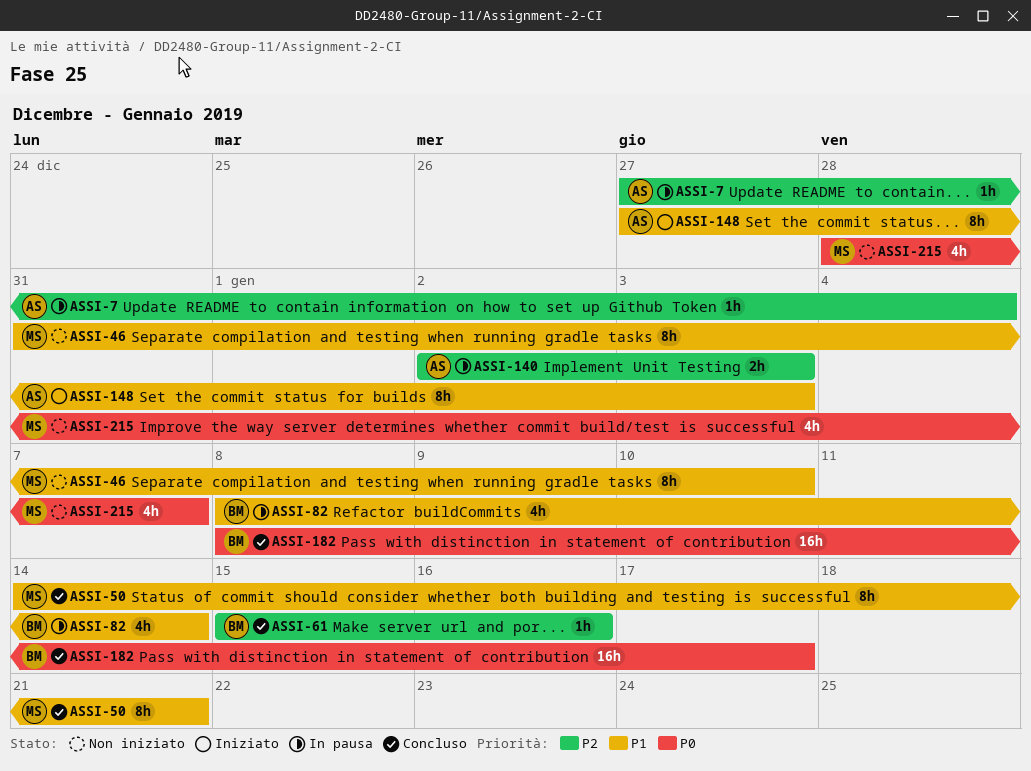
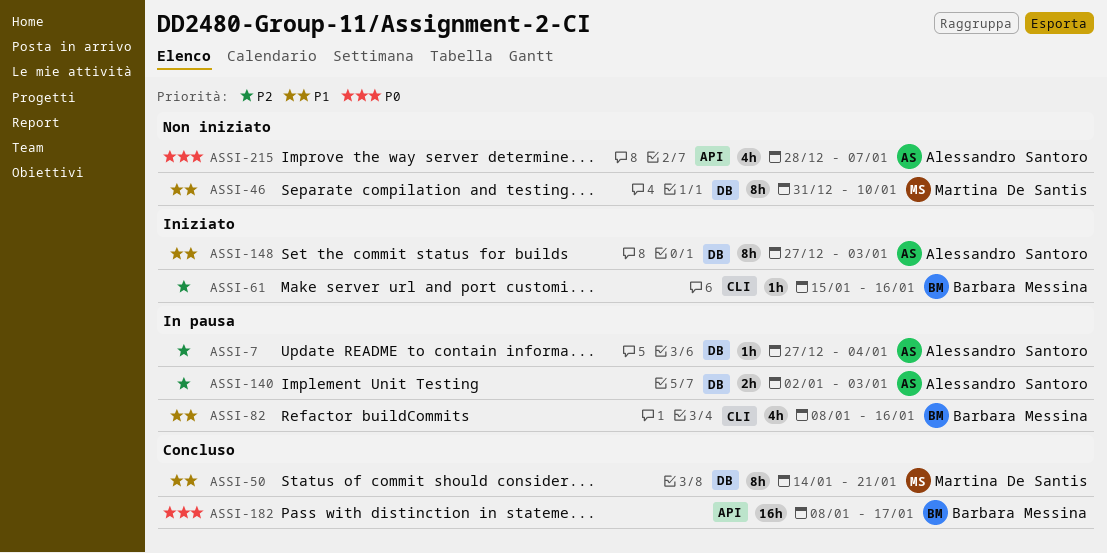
ASSI-61, status: Concluso -> Iniziato
ASSI-82, due: Jan 14 -> Jan 16
ASSI-215, owner: Martina De Santis -> Alessandro Santoro

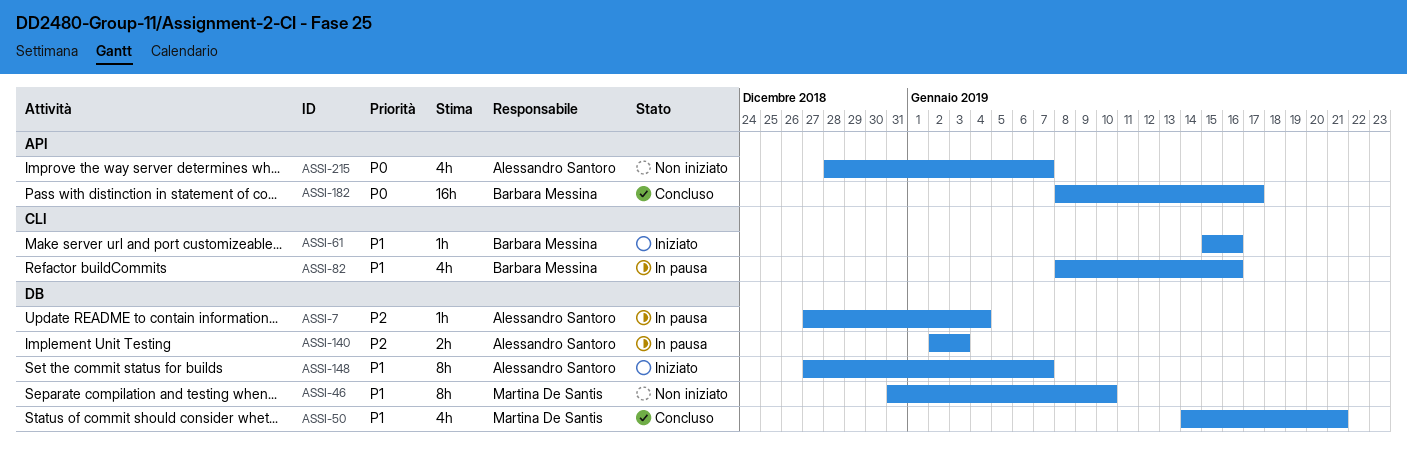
ASSI-50, estimate: 8h -> 4h
ASSI-61, priority: P2 -> P1
ASSI-148, due: Jan 3 -> Jan 7

